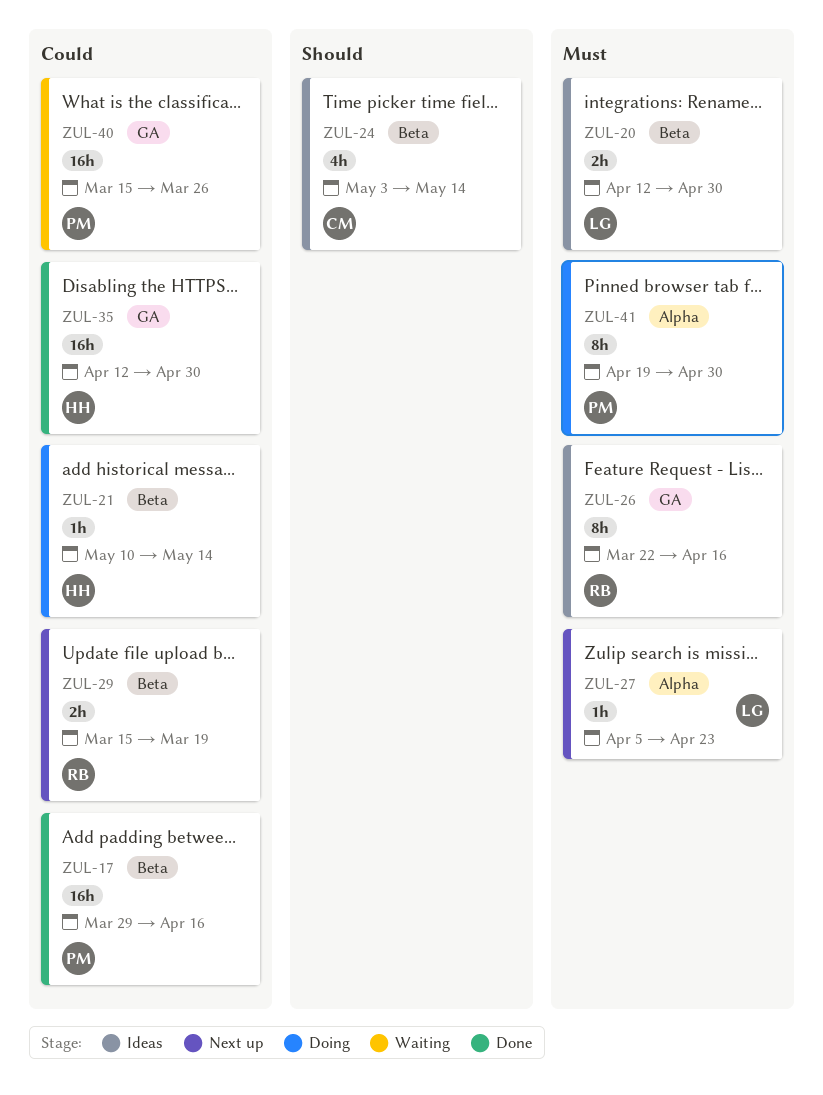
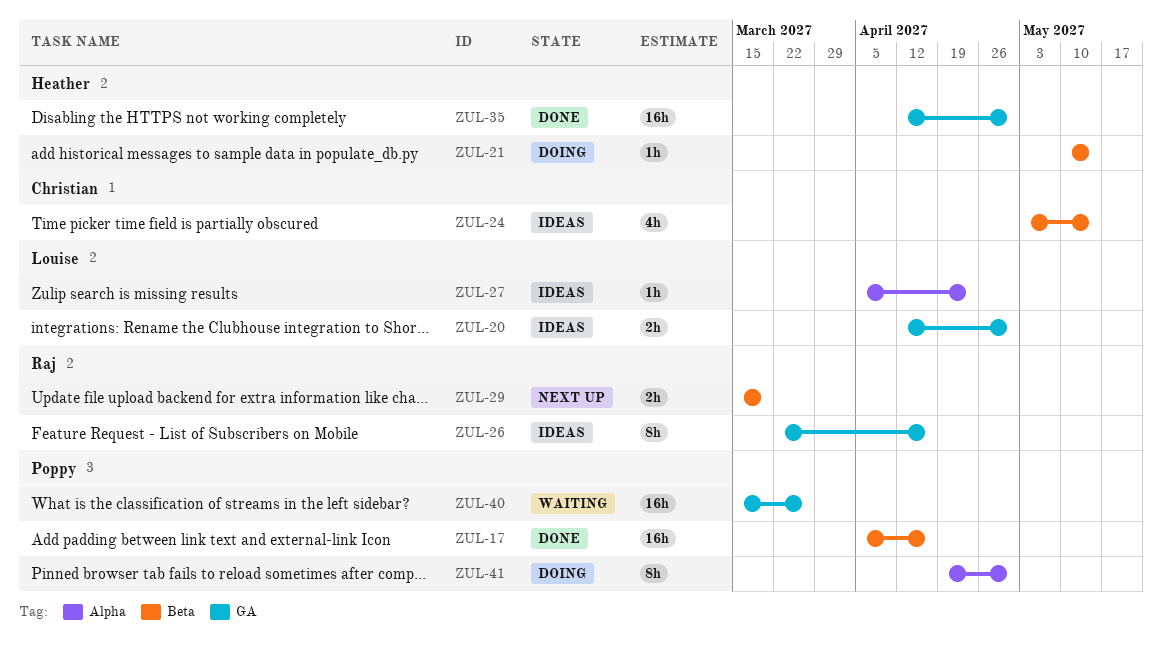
ZUL-17, start: Mar 29 -> Apr 5
ZUL-20, label: Beta -> GA
ZUL-27, status: Next up -> Ideas

